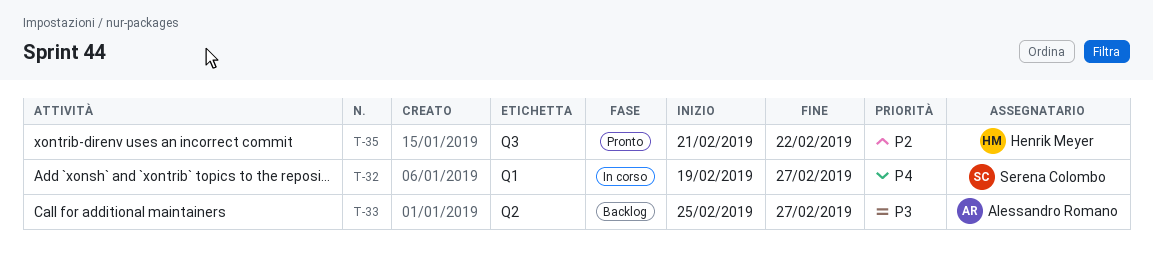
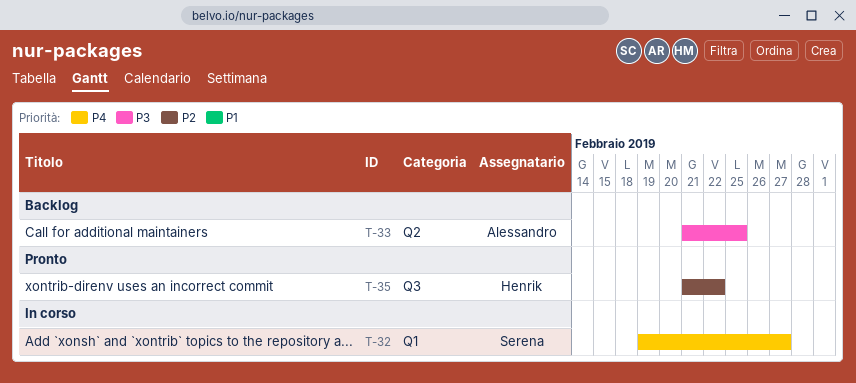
T-33, start: Feb 25 -> Feb 21
T-33, due: Feb 27 -> Feb 25

